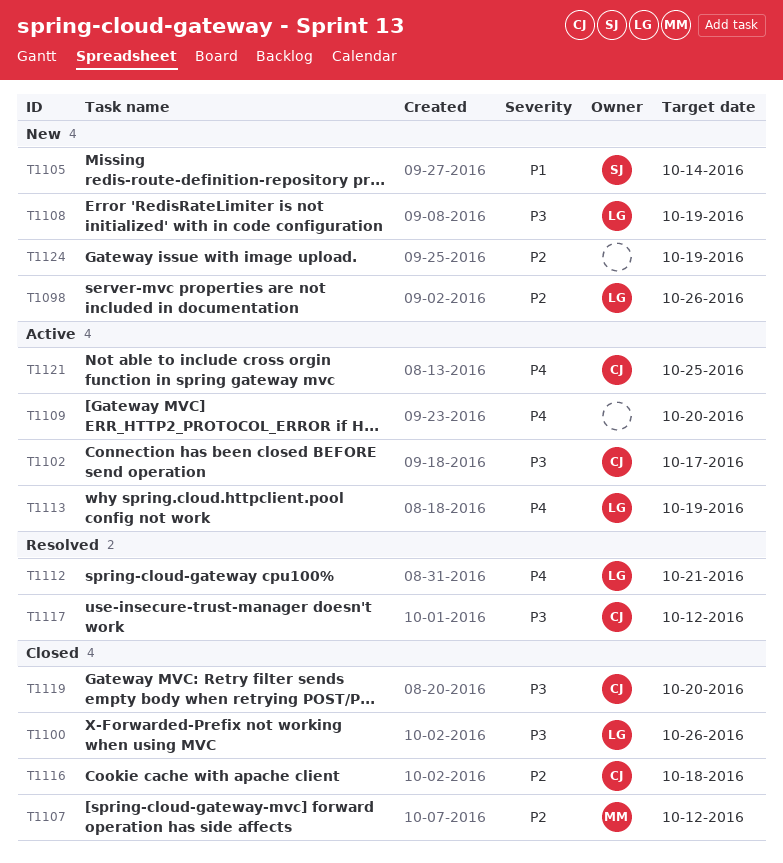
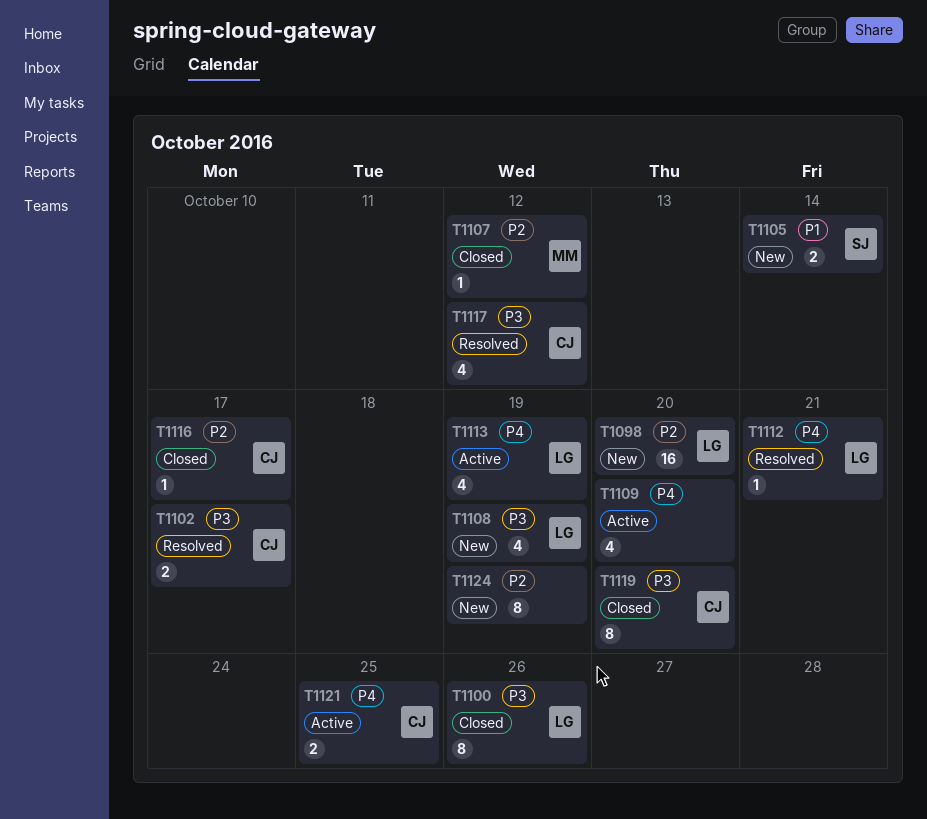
T1098, due: Oct 26 -> Oct 20
T1102, status: Active -> Resolved
T1116, due: Oct 18 -> Oct 17

